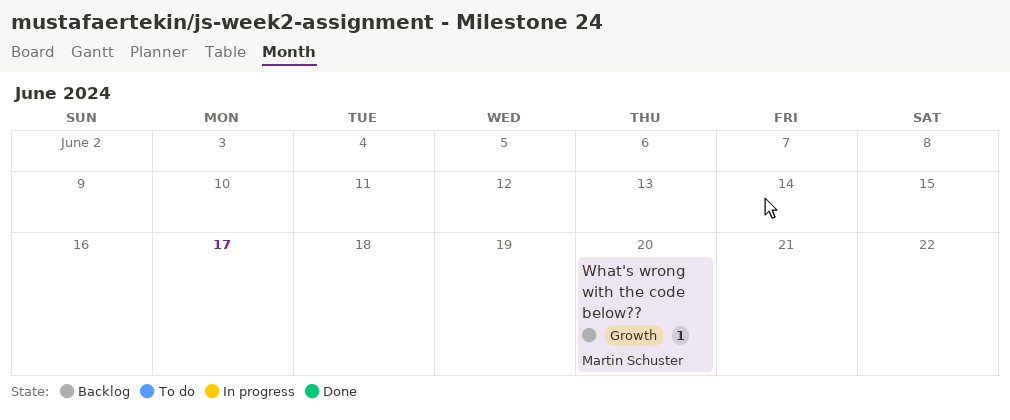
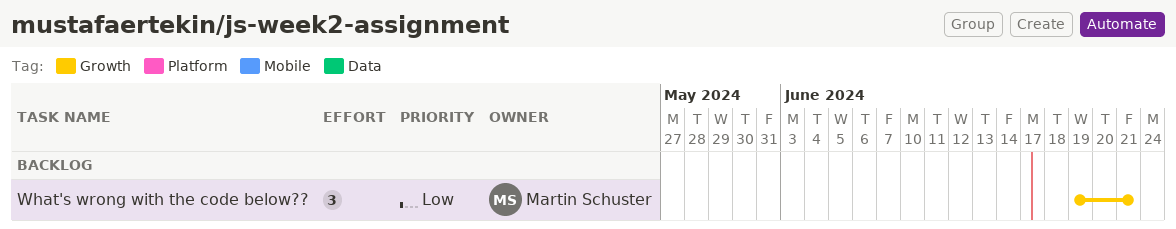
What's wrong with the code below??, estimate: 1 -> 3
What's wrong with the code below??, due: Jun 20 -> Jun 21

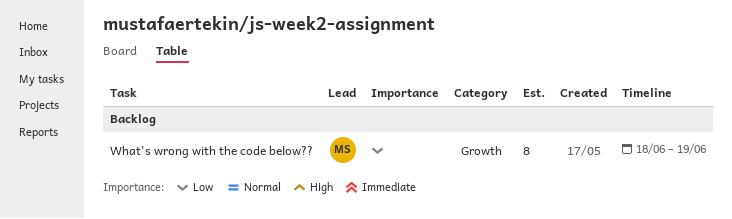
What's wrong with the code below??, estimate: 3 -> 8
What's wrong with the code below??, start: Jun 19 -> Jun 18
What's wrong with the code below??, due: Jun 21 -> Jun 19

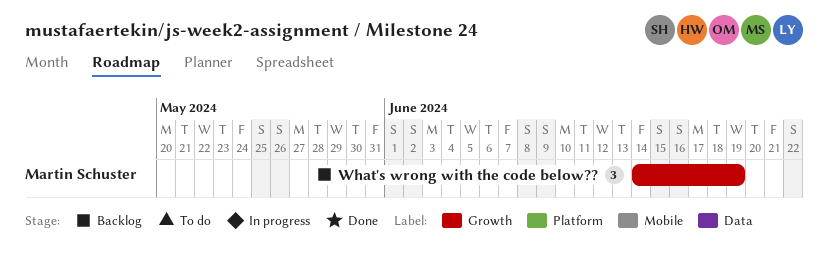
What's wrong with the code below??, estimate: 8 -> 3
What's wrong with the code below??, start: Jun 18 -> Jun 14

